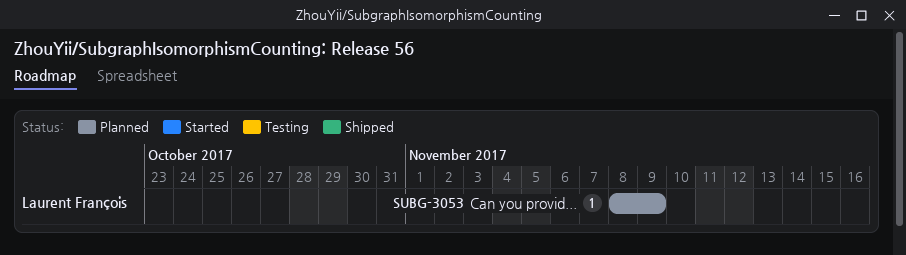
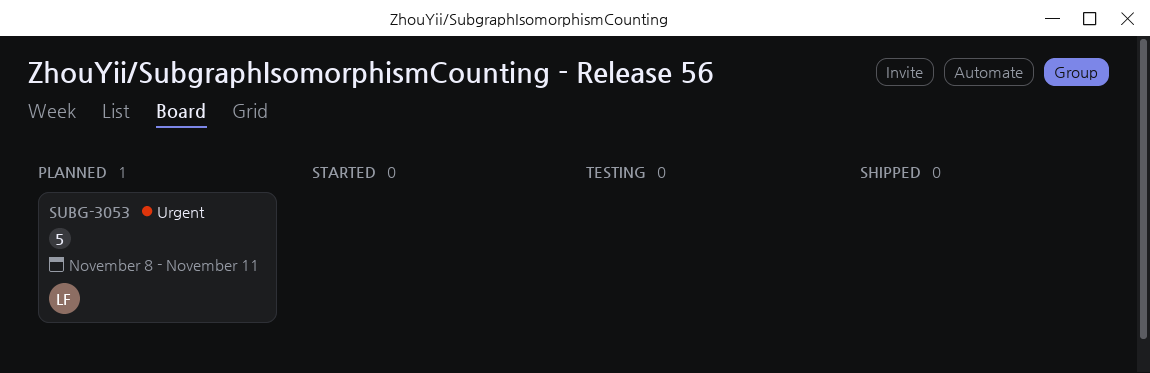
SUBG-3053, estimate: 1 -> 5
SUBG-3053, due: Nov 9 -> Nov 11

